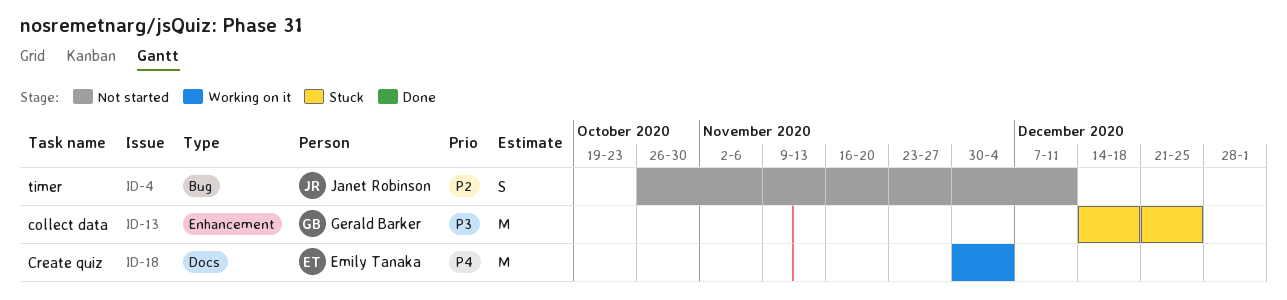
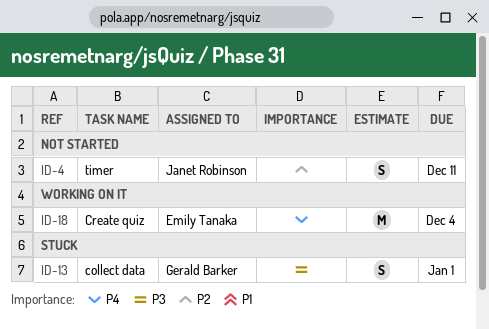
ID-13, estimate: M -> S
ID-13, due: Dec 25 -> Jan 1

